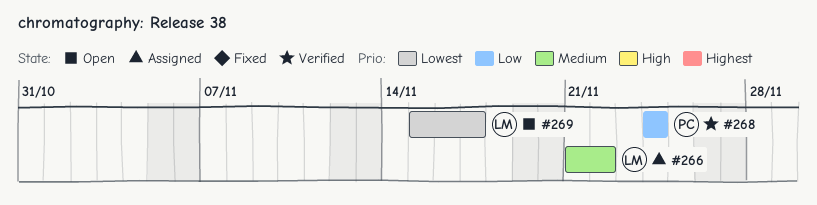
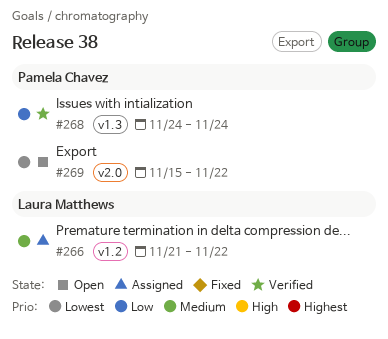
#269, owner: Laura Matthews -> Pamela Chavez
#269, due: Nov 17 -> Nov 22

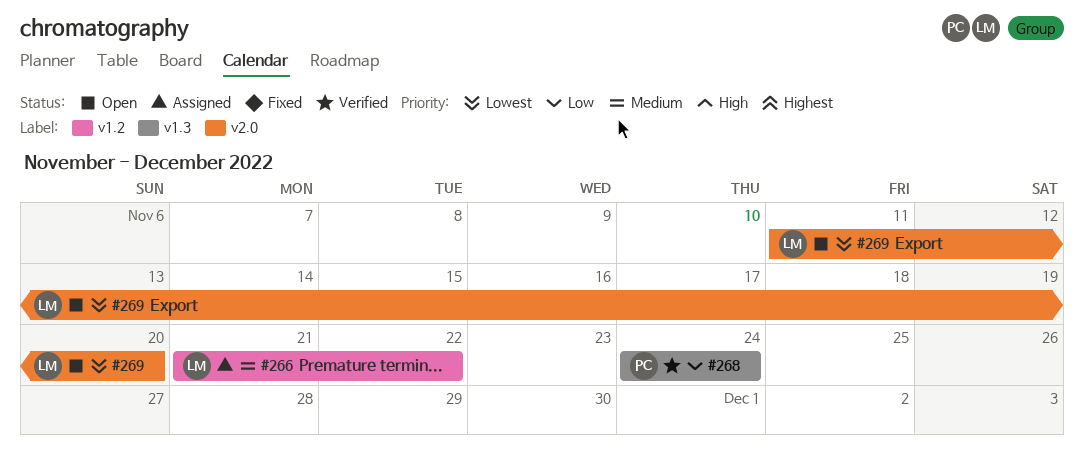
#269, owner: Pamela Chavez -> Laura Matthews
#269, start: Nov 15 -> Nov 11
#269, due: Nov 22 -> Nov 20

